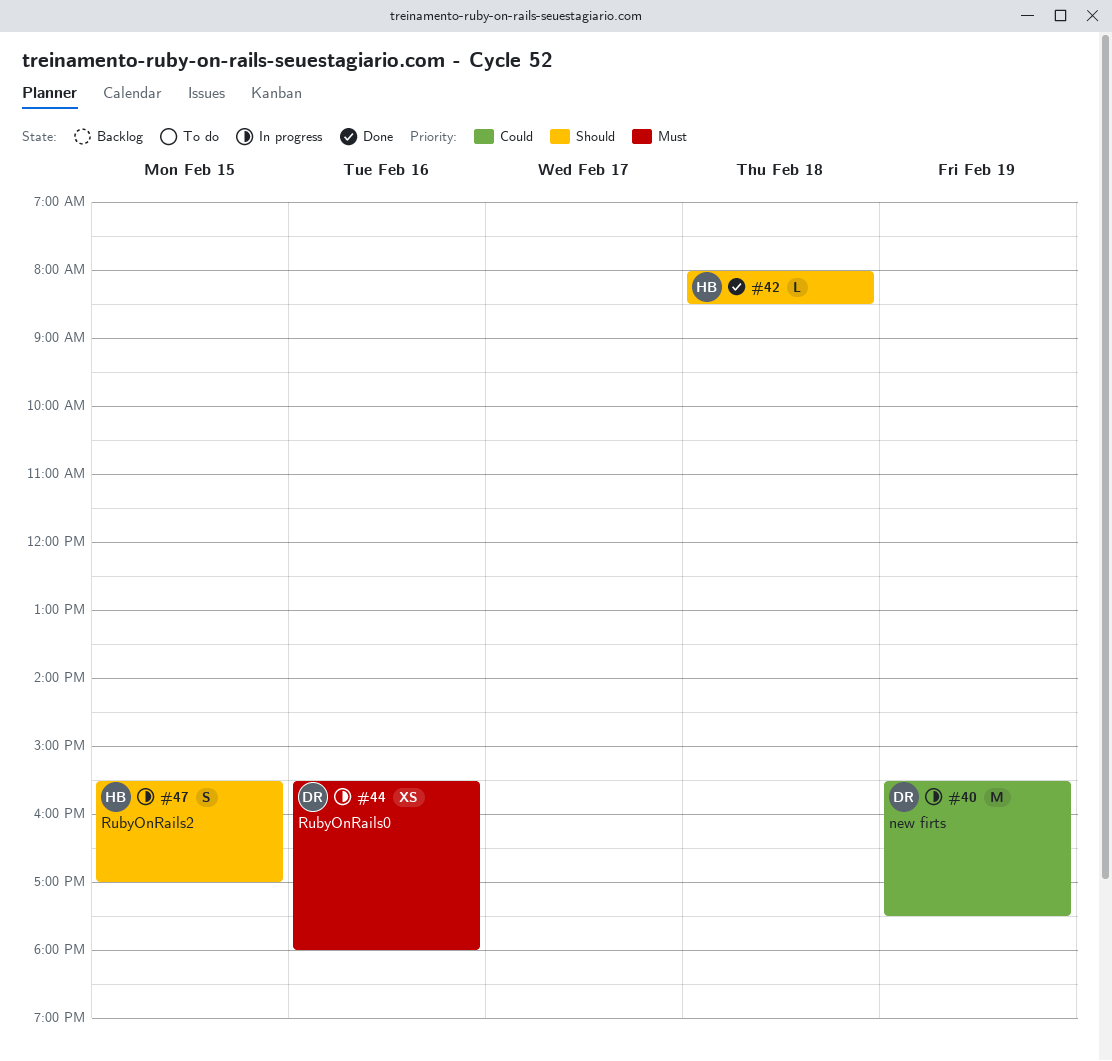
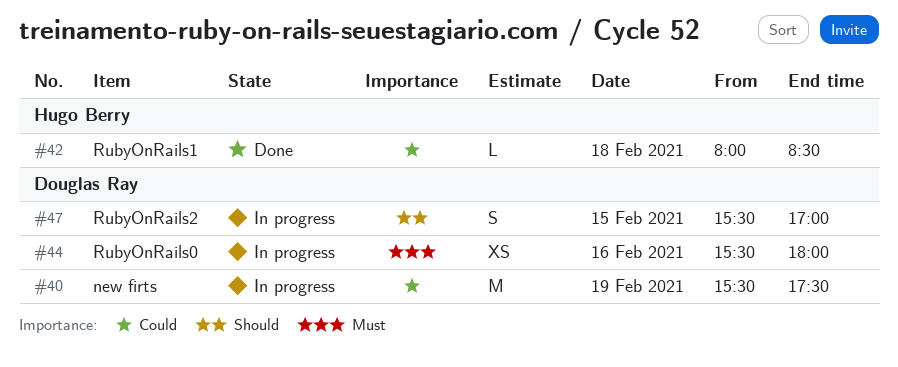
#42, priority: Should -> Could
#47, owner: Hugo Berry -> Douglas Ray

